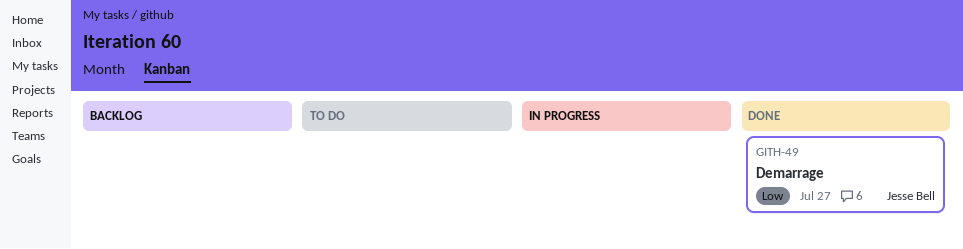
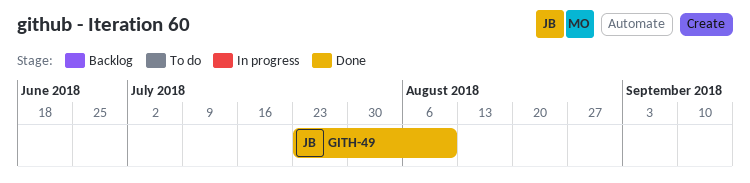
GITH-49, due: Jul 27 -> Aug 10

